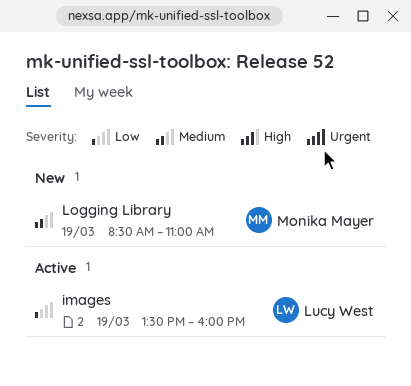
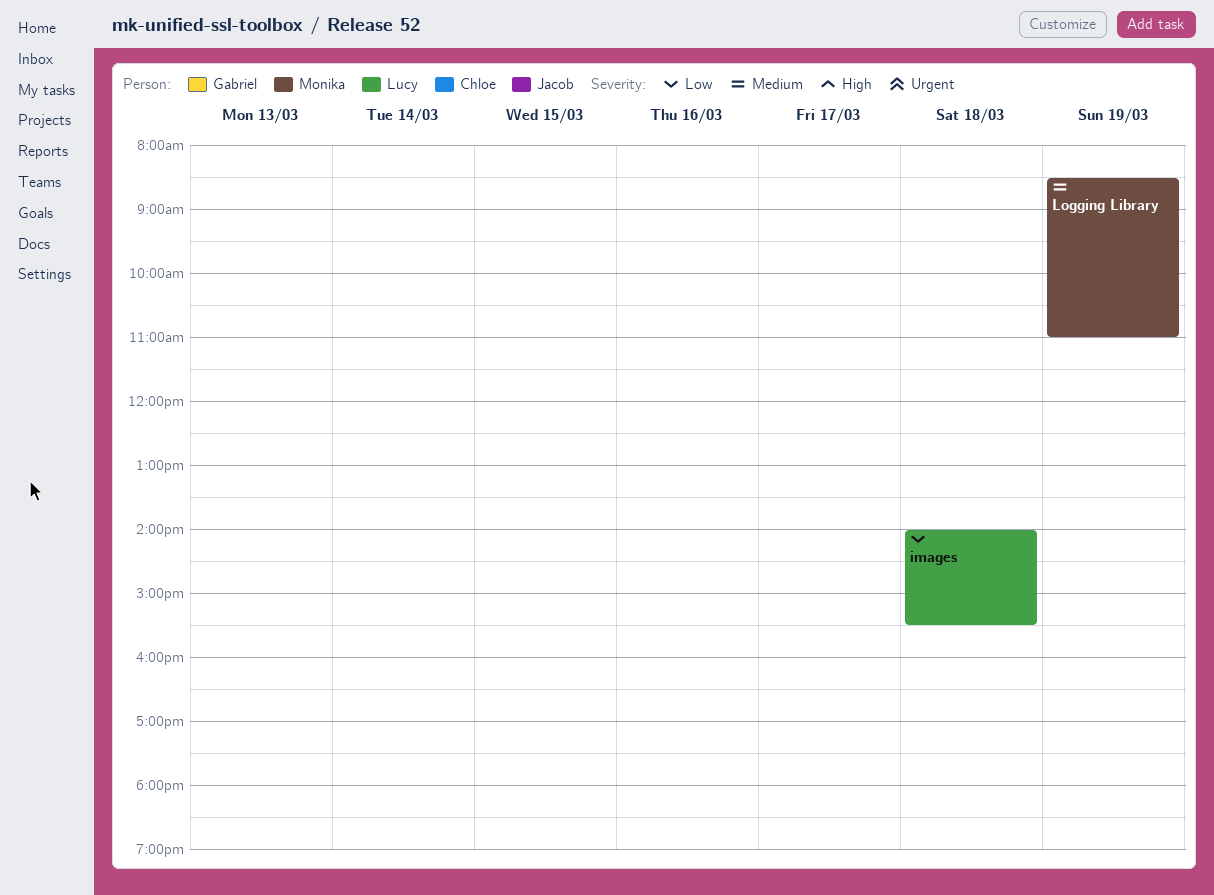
images, day: Mar 19 -> Mar 18
images, begins: 13:30 -> 14:00
images, ends: 16:00 -> 15:30

